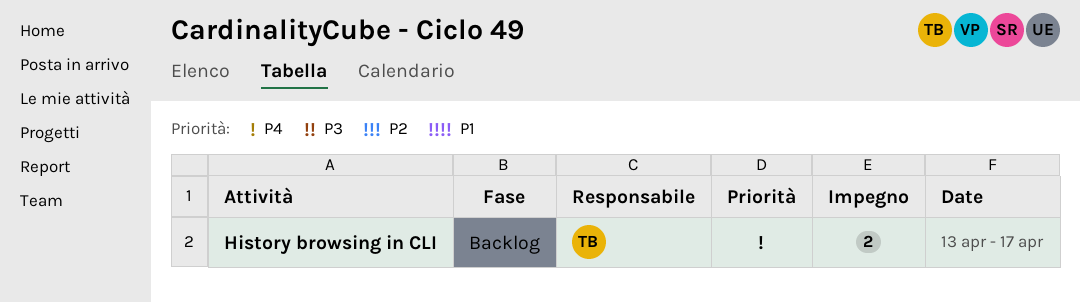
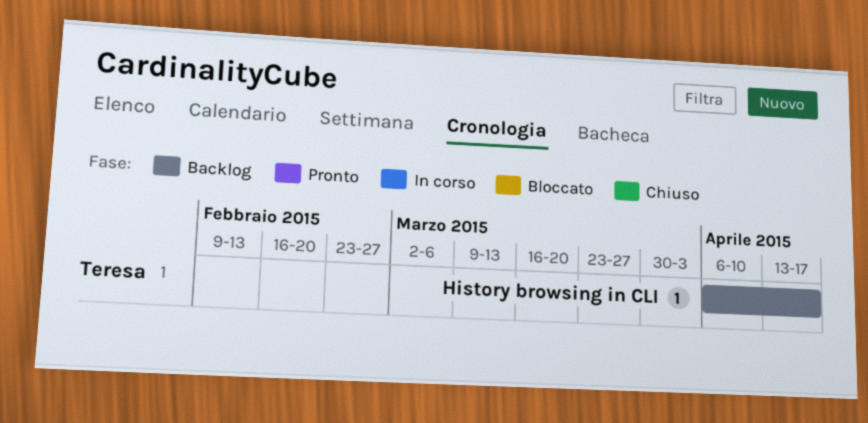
History browsing in CLI, estimate: 2 -> 1
History browsing in CLI, start: Apr 13 -> Apr 6

